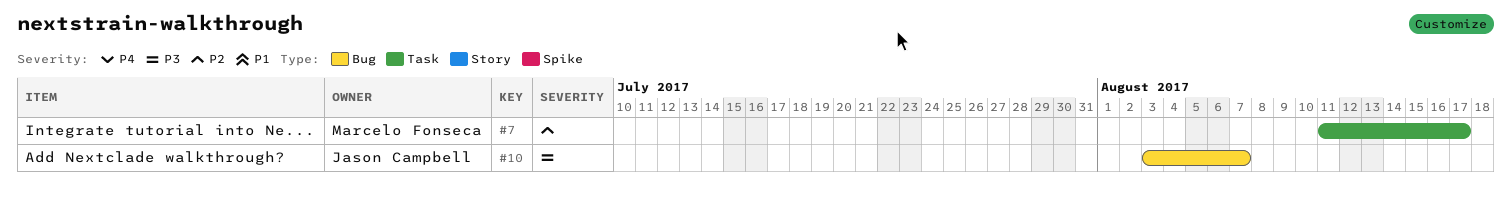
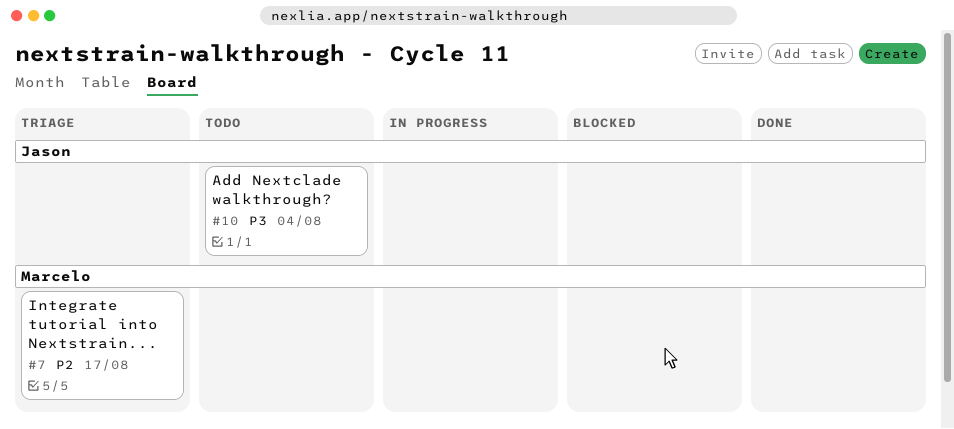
#10, due: Aug 7 -> Aug 4

